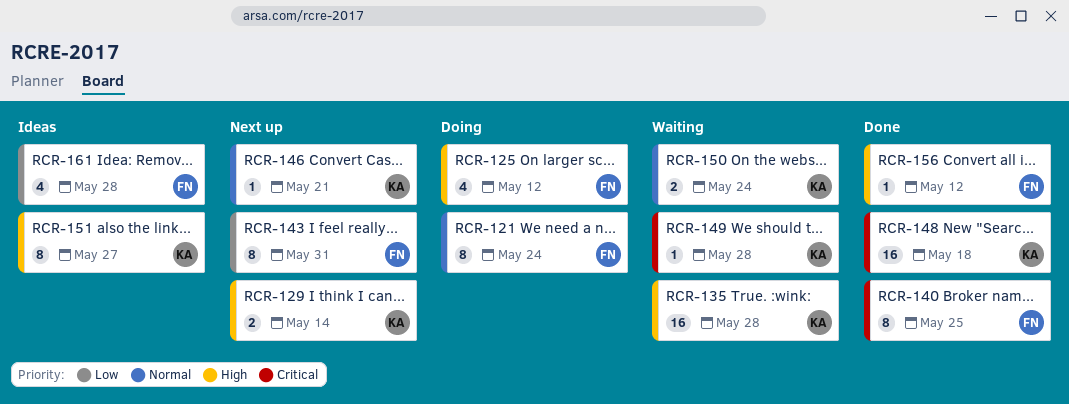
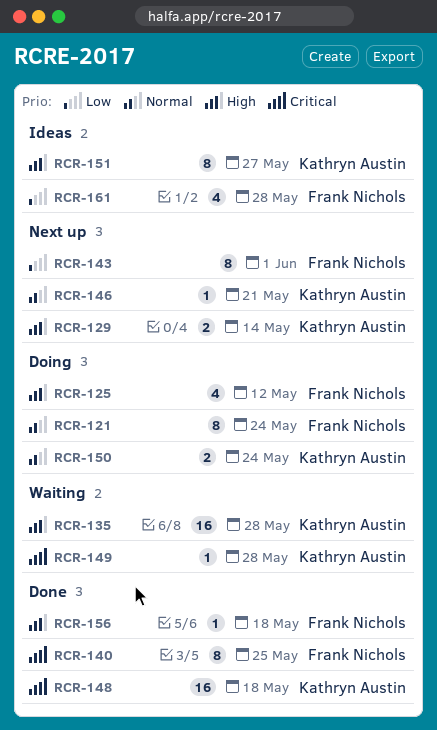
RCR-143, due: May 31 -> Jun 1
RCR-150, status: Waiting -> Doing
RCR-156, due: May 12 -> May 18

